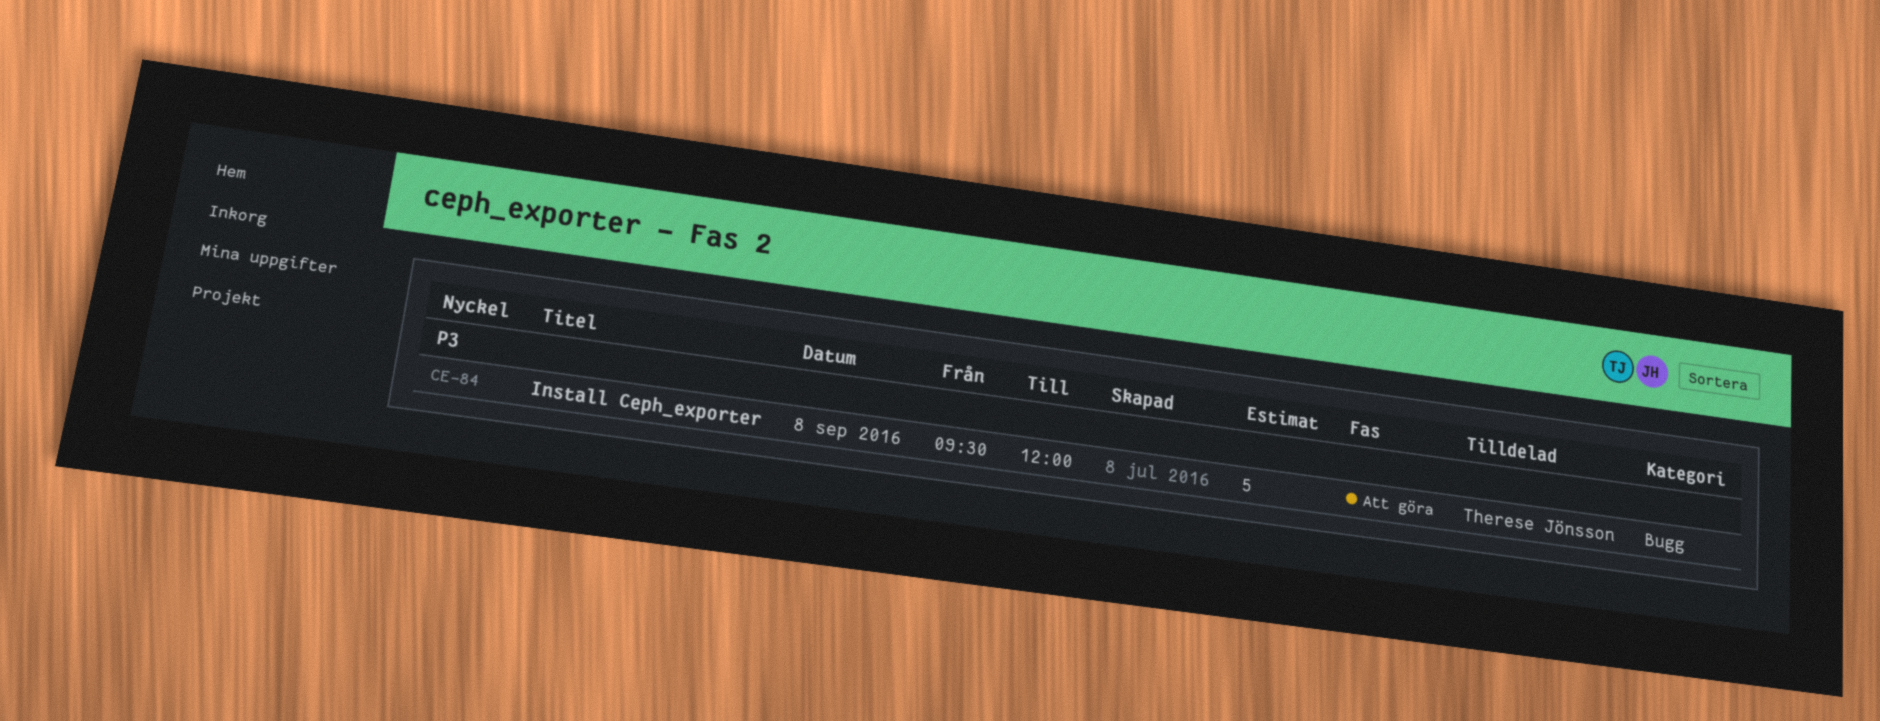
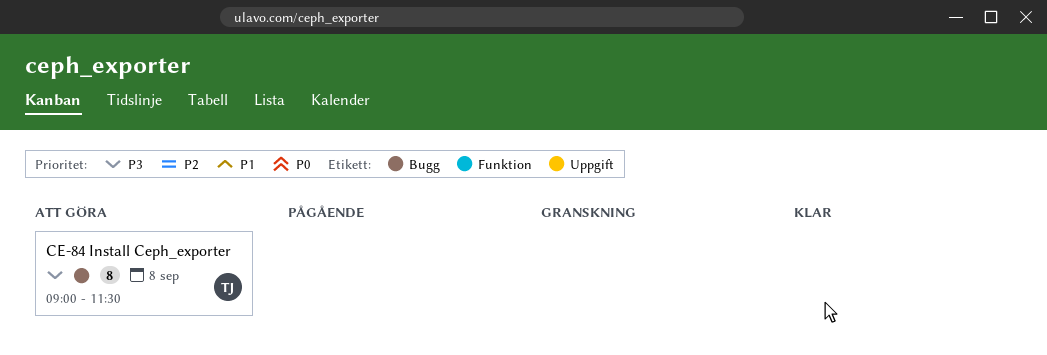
CE-84, estimate: 5 -> 8
CE-84, begins: 09:30 -> 09:00
CE-84, ends: 12:00 -> 11:30

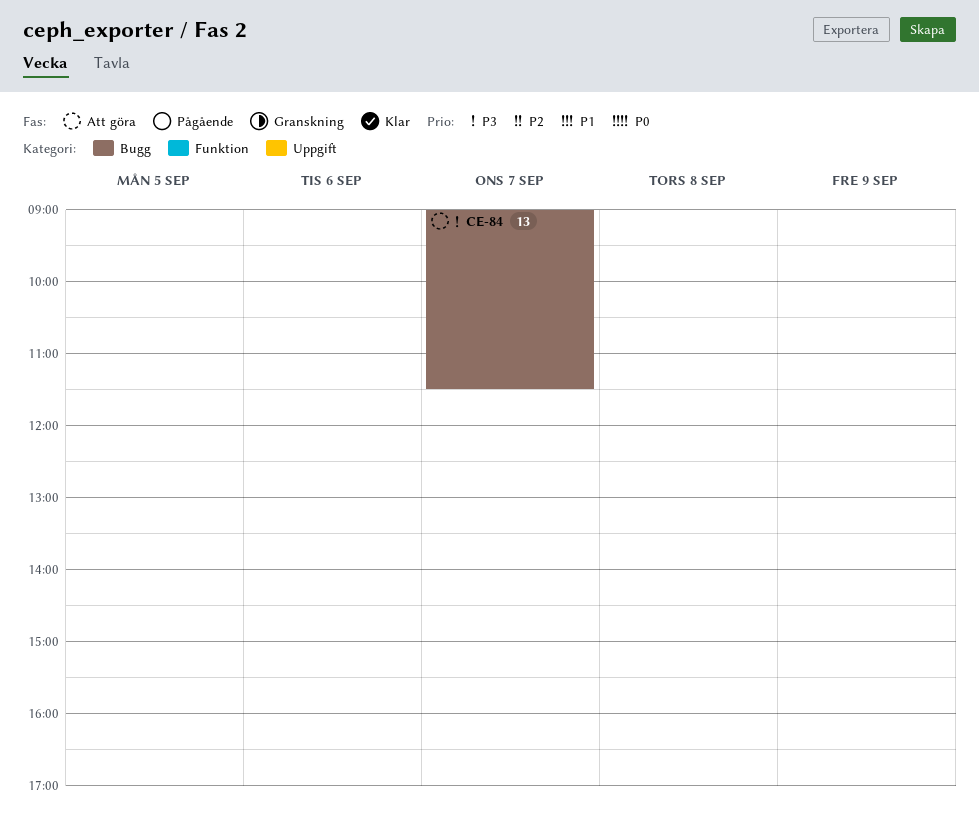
CE-84, estimate: 8 -> 13
CE-84, day: Sep 8 -> Sep 7

